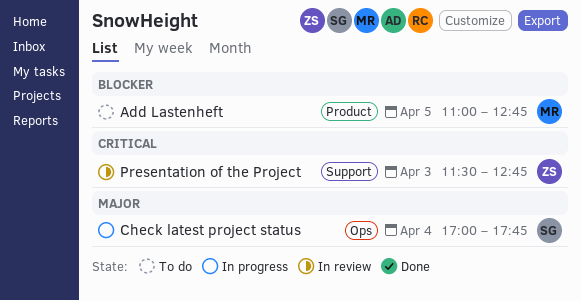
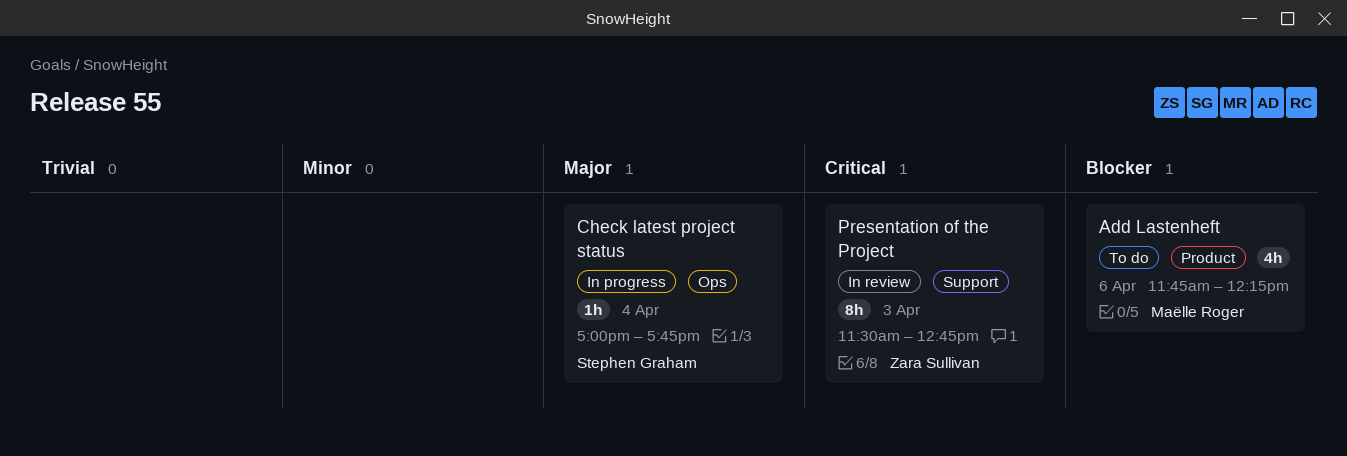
Add Lastenheft, day: Apr 5 -> Apr 6
Add Lastenheft, begins: 11:00 -> 11:45
Add Lastenheft, ends: 12:45 -> 12:15

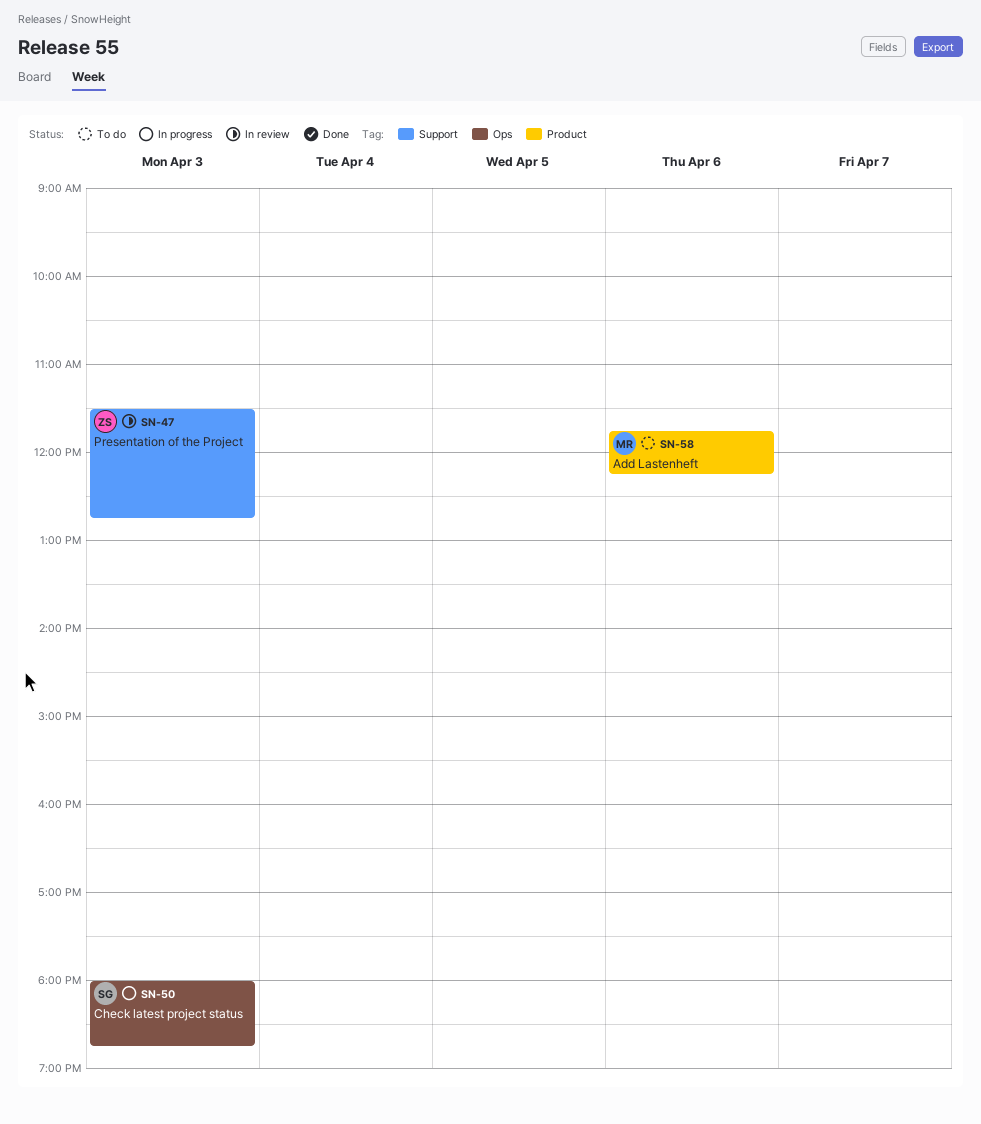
Check latest project status, day: Apr 4 -> Apr 3
Check latest project status, begins: 17:00 -> 18:00
Check latest project status, ends: 17:45 -> 18:45

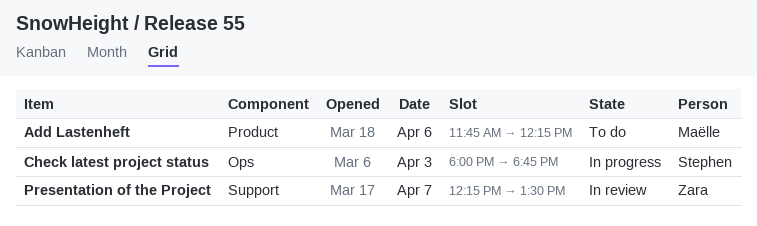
Presentation of the Project, day: Apr 3 -> Apr 7
Presentation of the Project, begins: 11:30 -> 12:15
Presentation of the Project, ends: 12:45 -> 13:30

